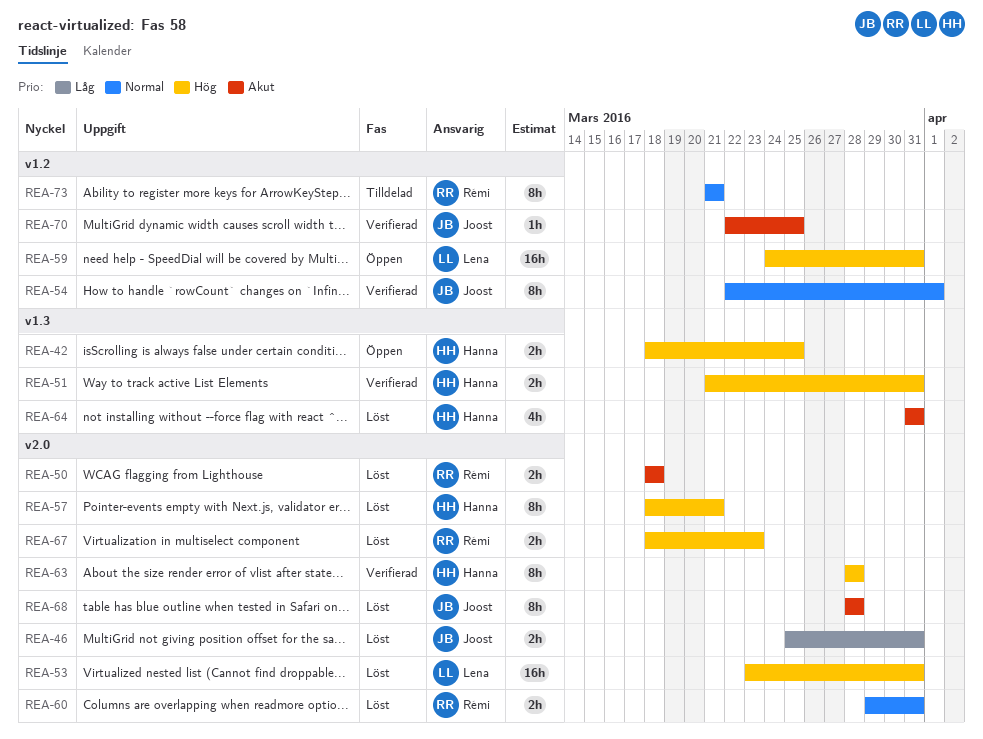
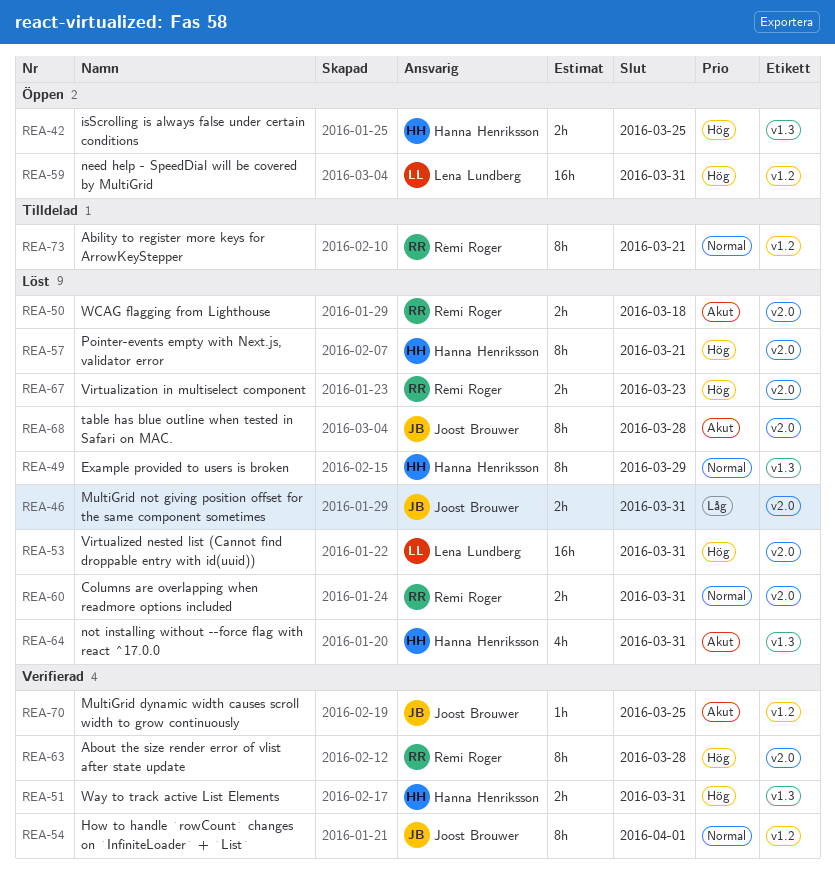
REA-49: none -> present
REA-63, owner: Hanna Henriksson -> Rémi Roger

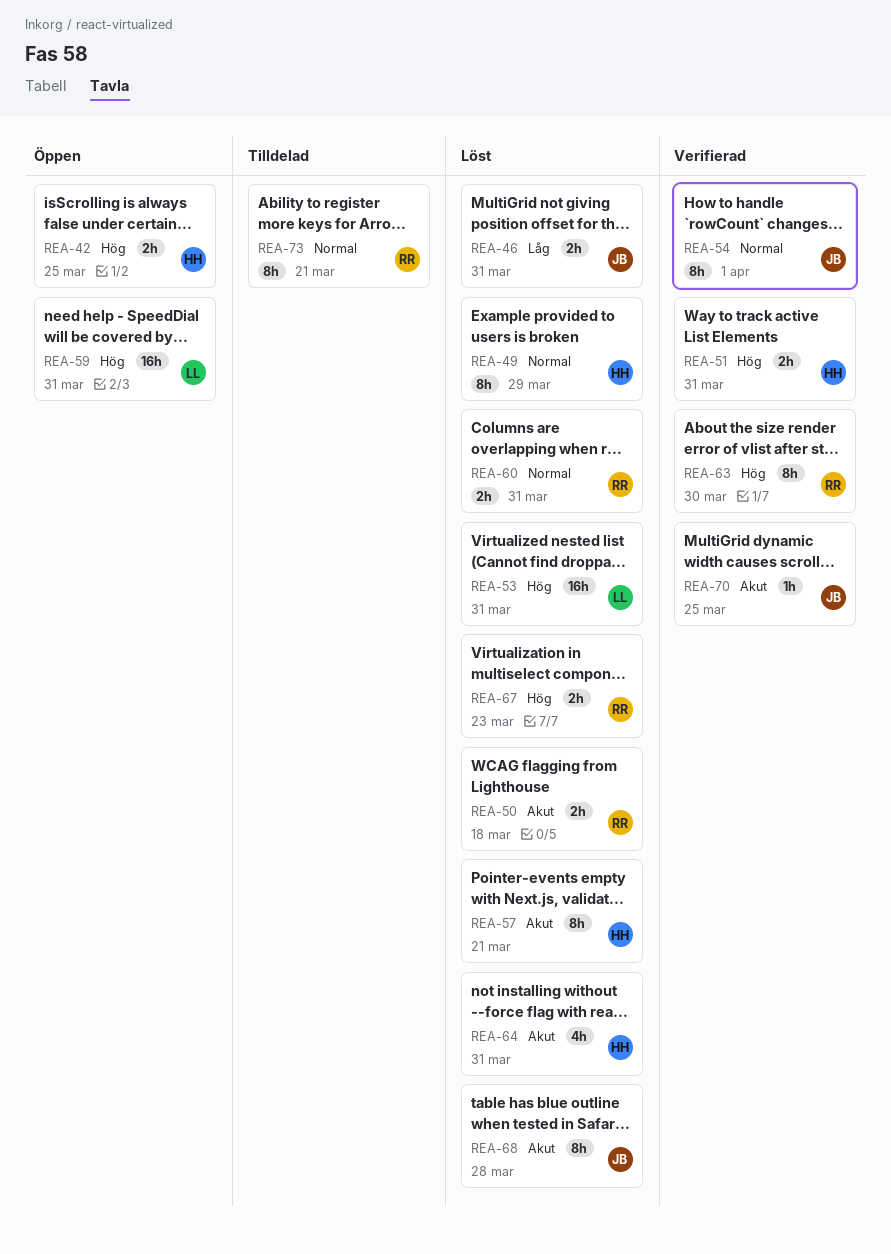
REA-57, priority: Hög -> Akut
REA-63, due: Mar 28 -> Mar 30

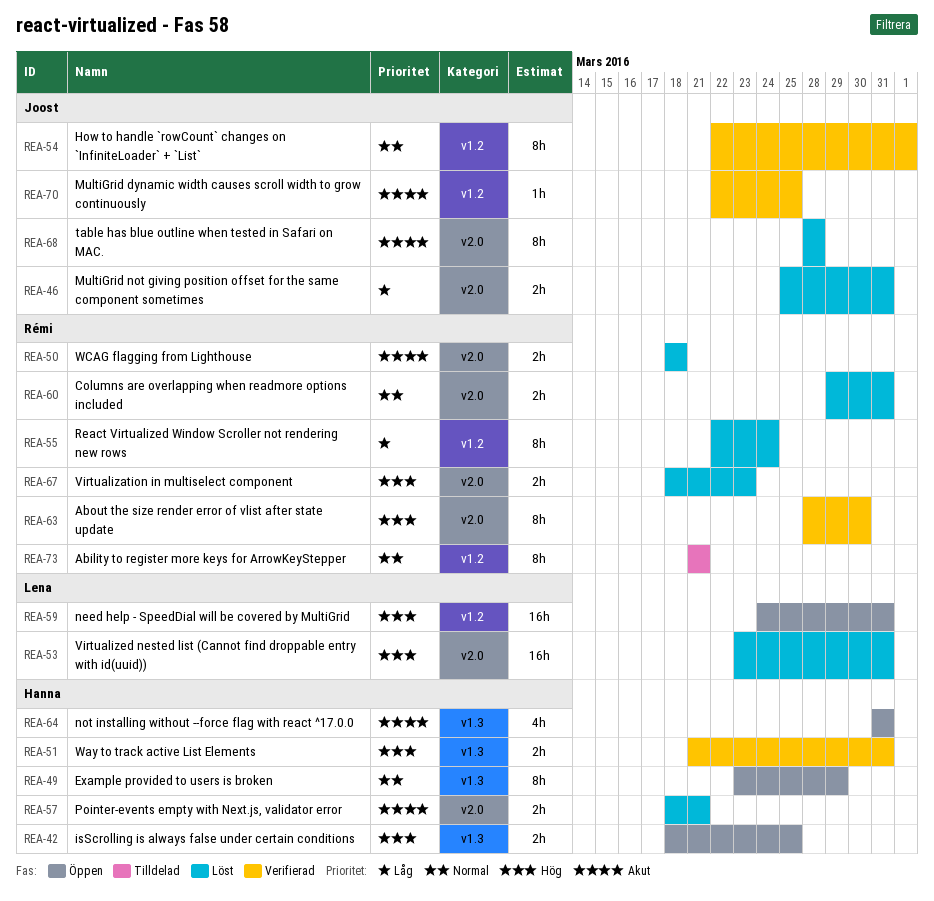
REA-49, status: Löst -> Öppen
REA-55: none -> present
REA-57, estimate: 8h -> 2h
REA-64, status: Löst -> Öppen

